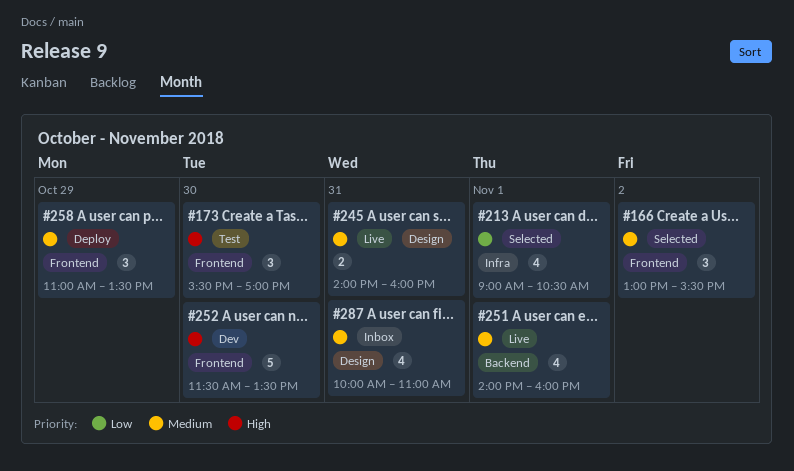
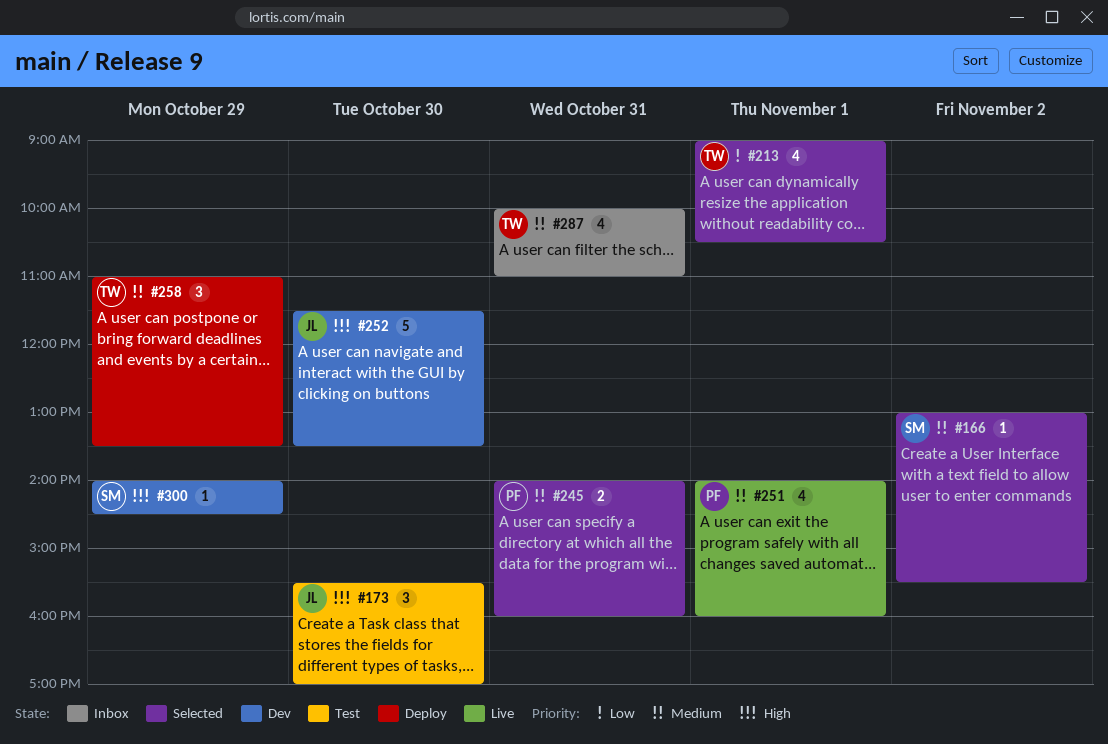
#166, estimate: 3 -> 1
#245, status: Live -> Selected
#300: none -> present

